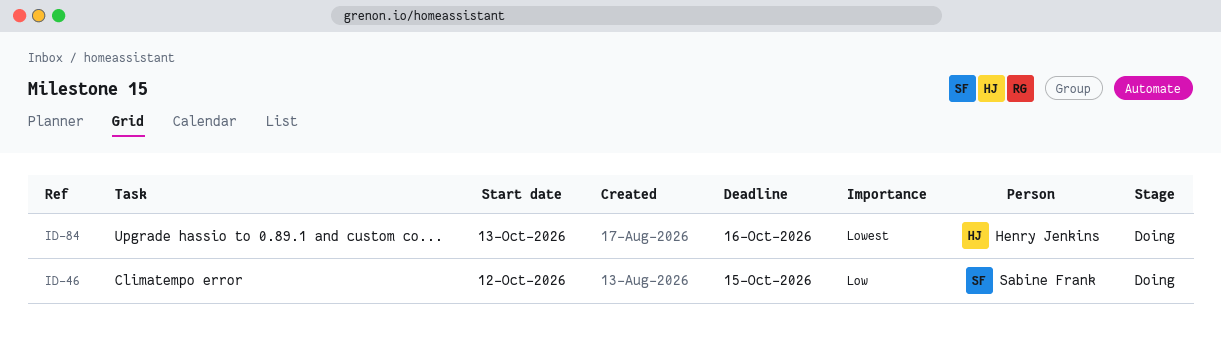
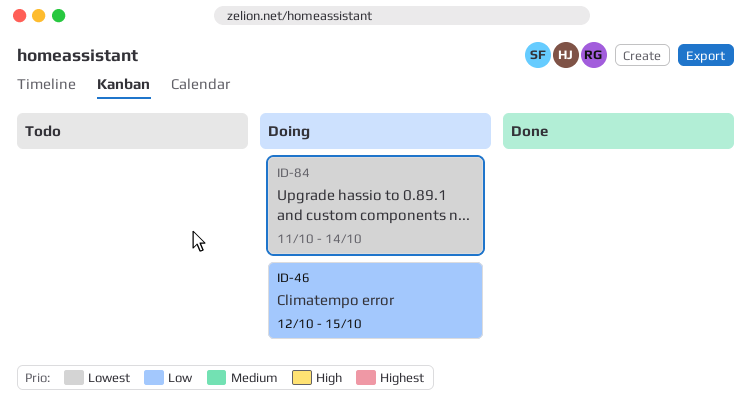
ID-84, start: Oct 13 -> Oct 11
ID-84, due: Oct 16 -> Oct 14

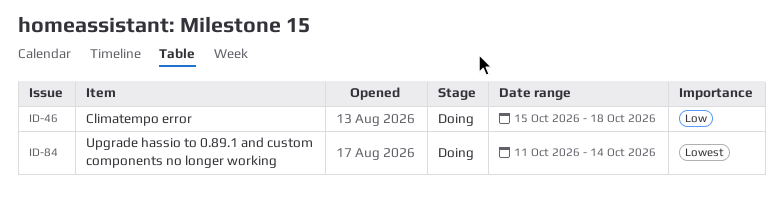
ID-46, start: Oct 12 -> Oct 15
ID-46, due: Oct 15 -> Oct 18

